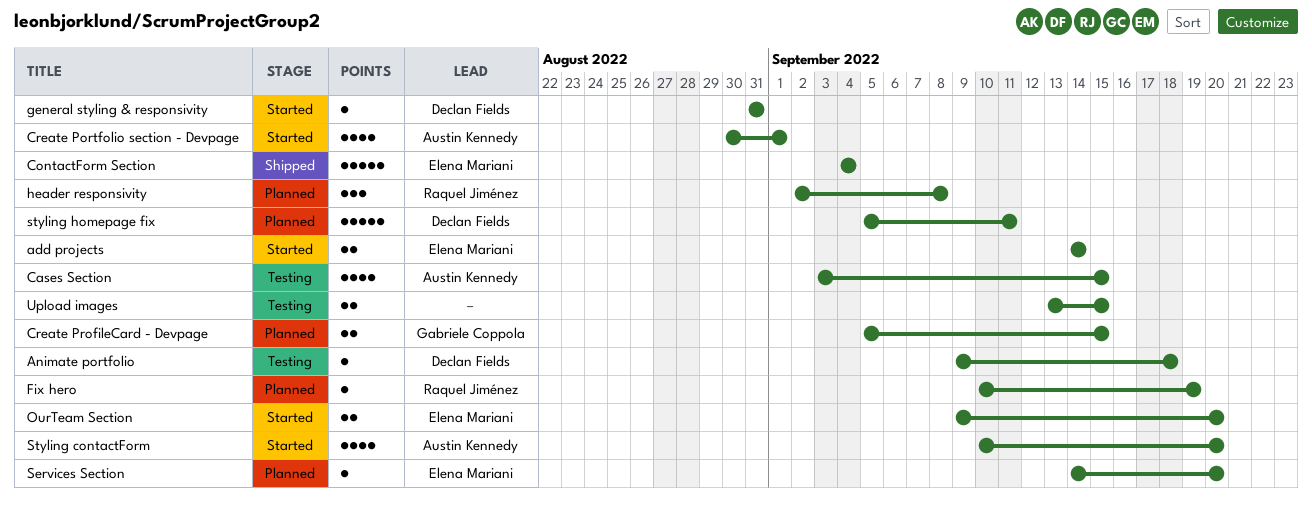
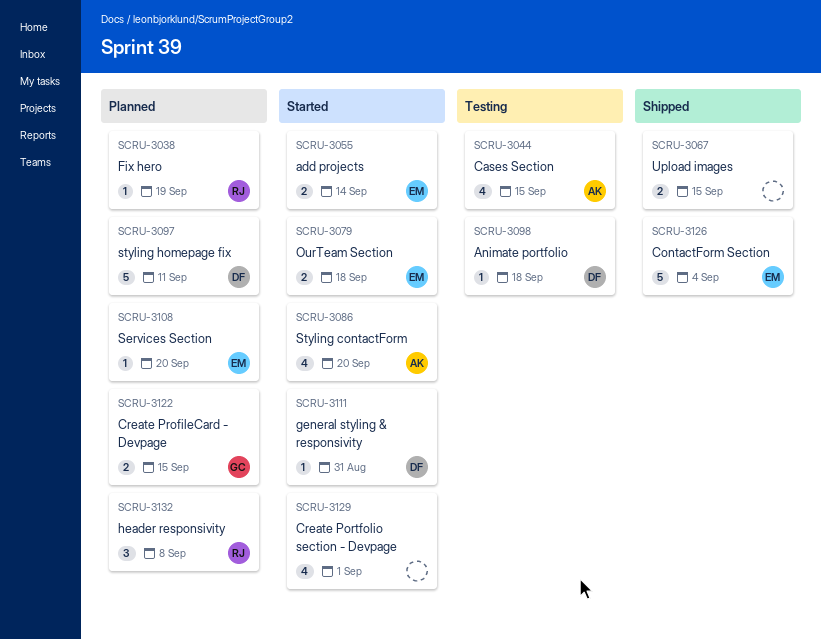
Create Portfolio section - Devpage, owner: Austin Kennedy -> none
OurTeam Section, due: Sep 20 -> Sep 18
Upload images, status: Testing -> Shipped

